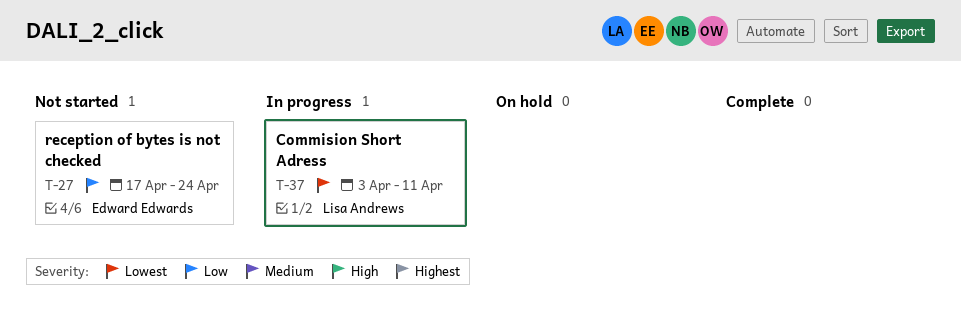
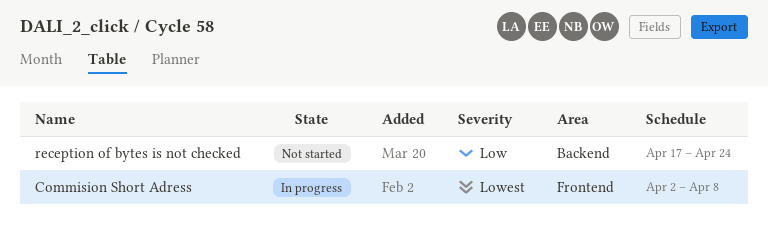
Commision Short Adress, start: Apr 3 -> Apr 2
Commision Short Adress, due: Apr 11 -> Apr 8

